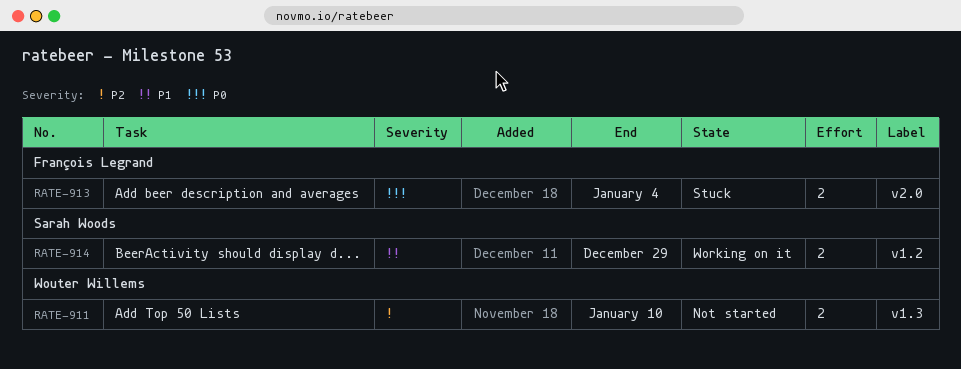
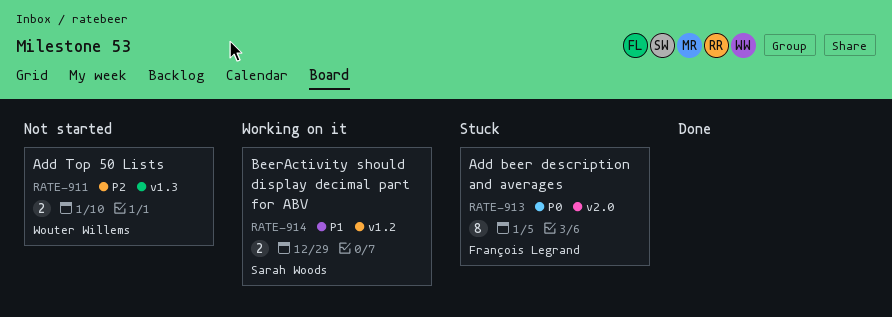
RATE-913, estimate: 2 -> 8
RATE-913, due: Jan 4 -> Jan 5

